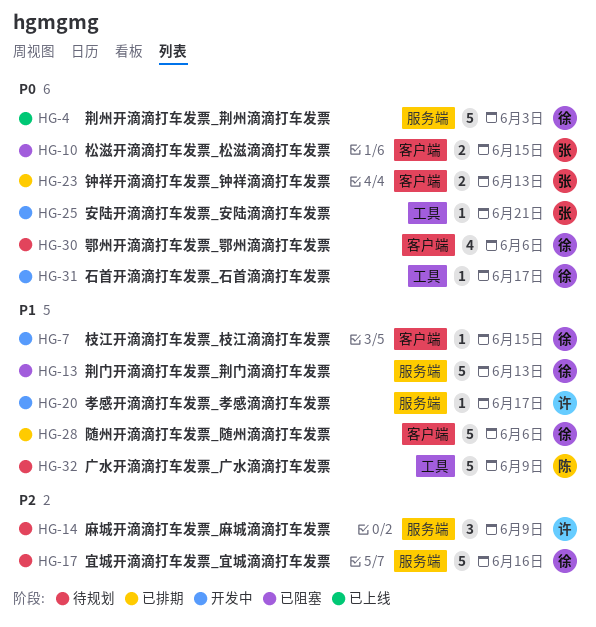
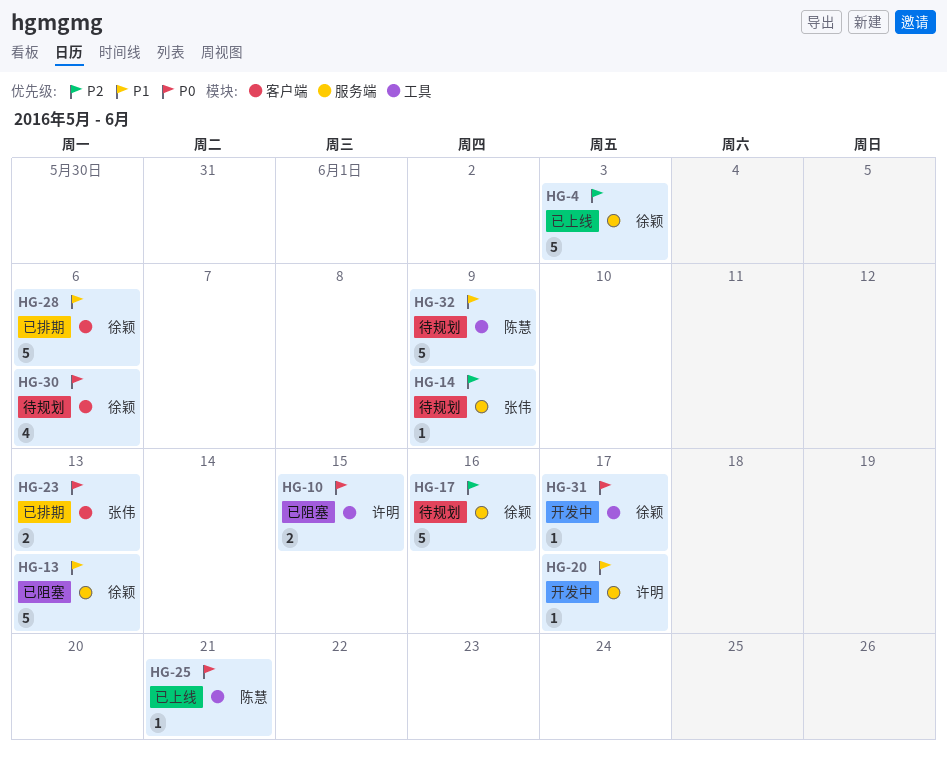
HG-4, priority: P0 -> P2
HG-7: present -> none
HG-10, owner: 张伟 -> 许明
HG-10, label: 客户端 -> 工具
HG-14, owner: 许明 -> 张伟
HG-14, estimate: 3 -> 1
HG-25, status: 开发中 -> 已上线
HG-25, owner: 张伟 -> 陈慧

